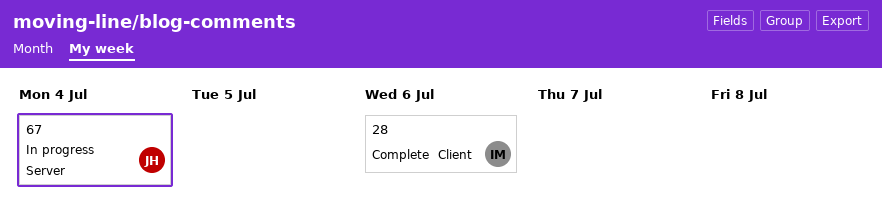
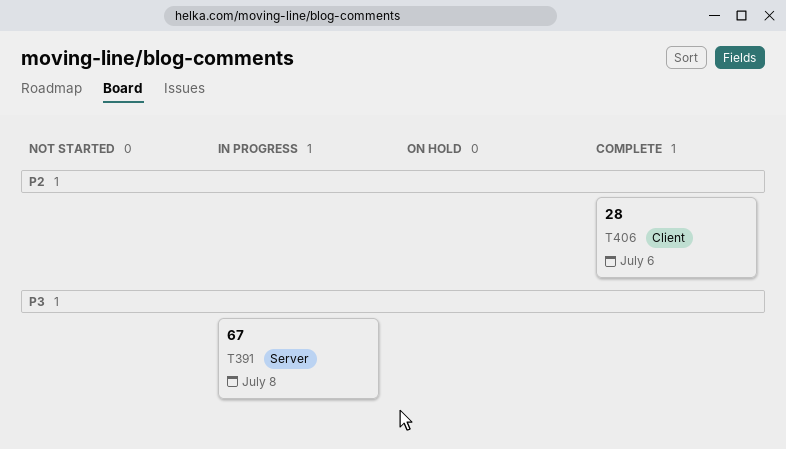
67, due: Jul 4 -> Jul 8

